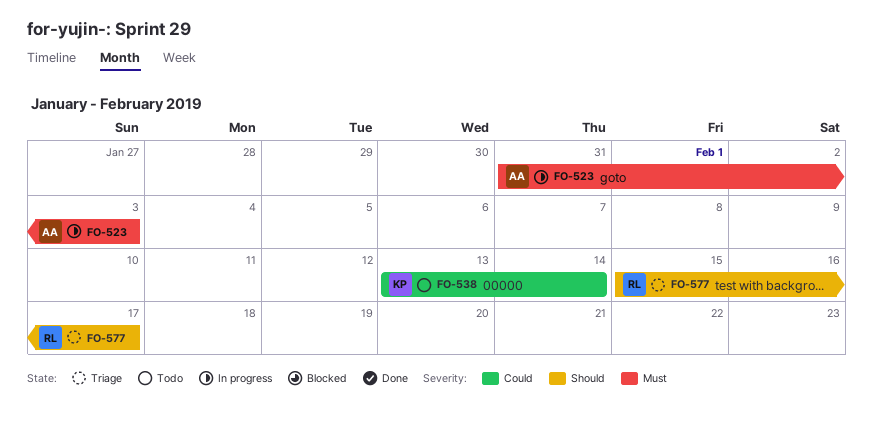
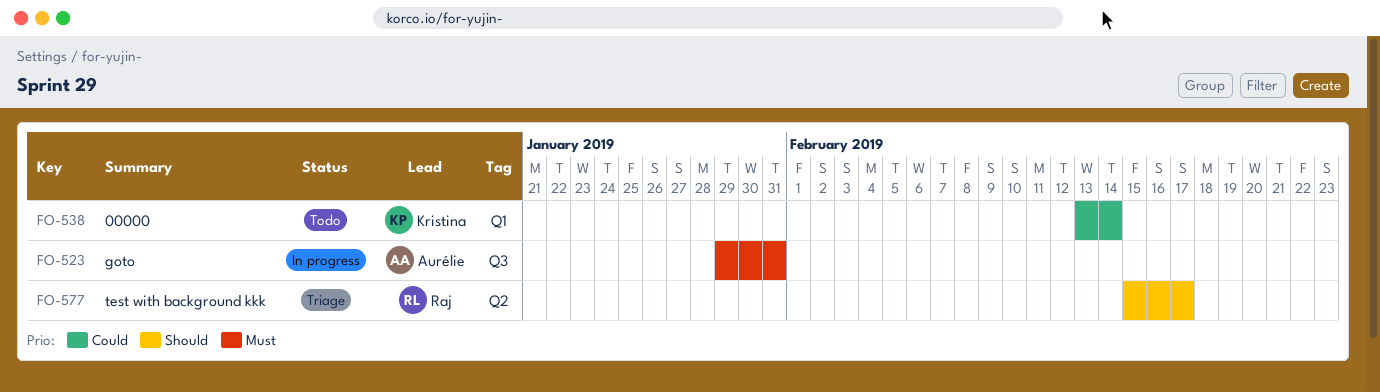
FO-523, start: Jan 31 -> Jan 29
FO-523, due: Feb 3 -> Jan 31

